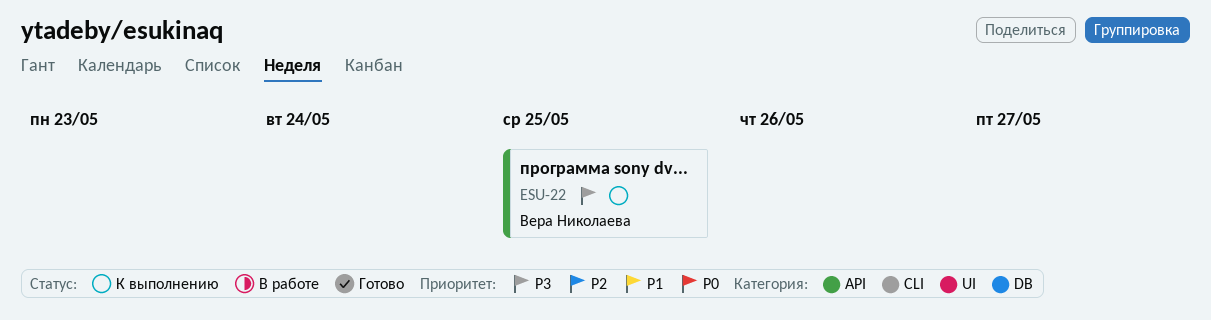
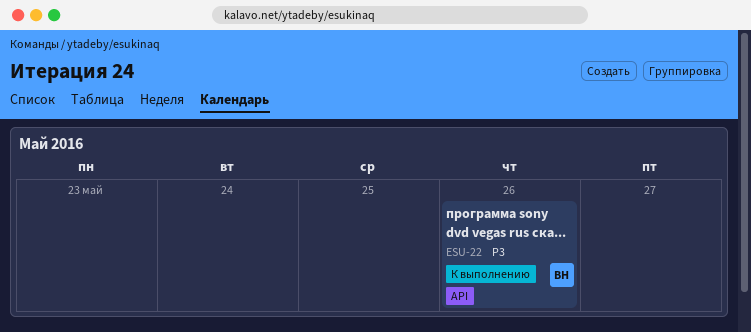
ESU-22, due: May 25 -> May 26

